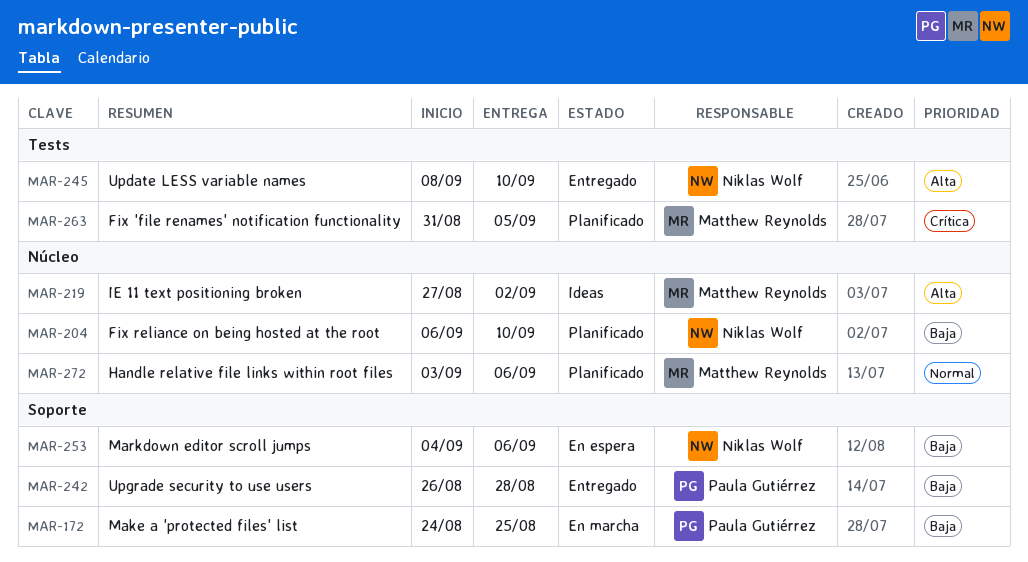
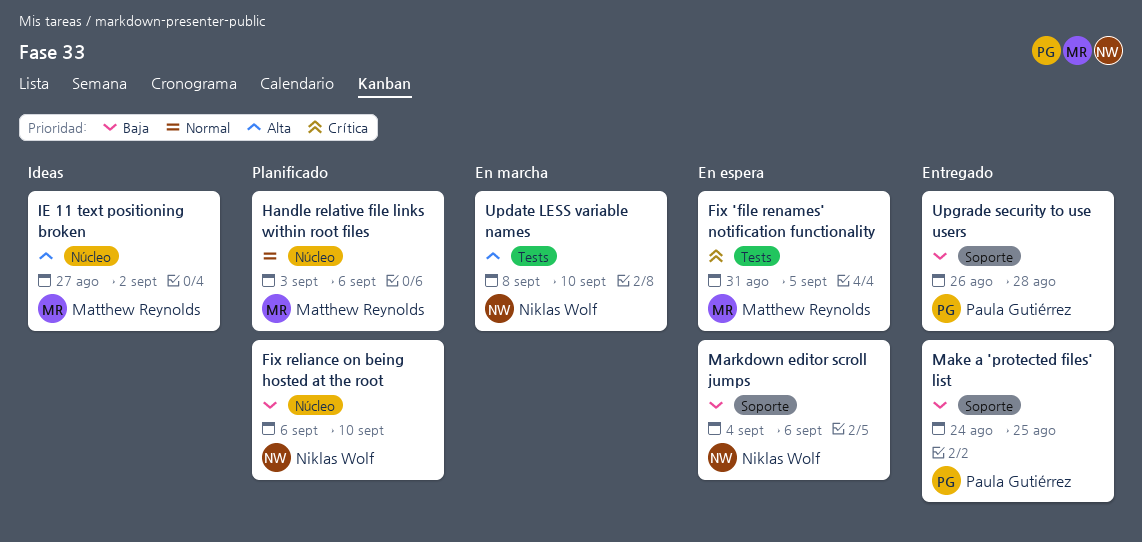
Fix 'file renames' notification functionality, status: Planificado -> En espera
Make a 'protected files' list, status: En marcha -> Entregado
Update LESS variable names, status: Entregado -> En marcha

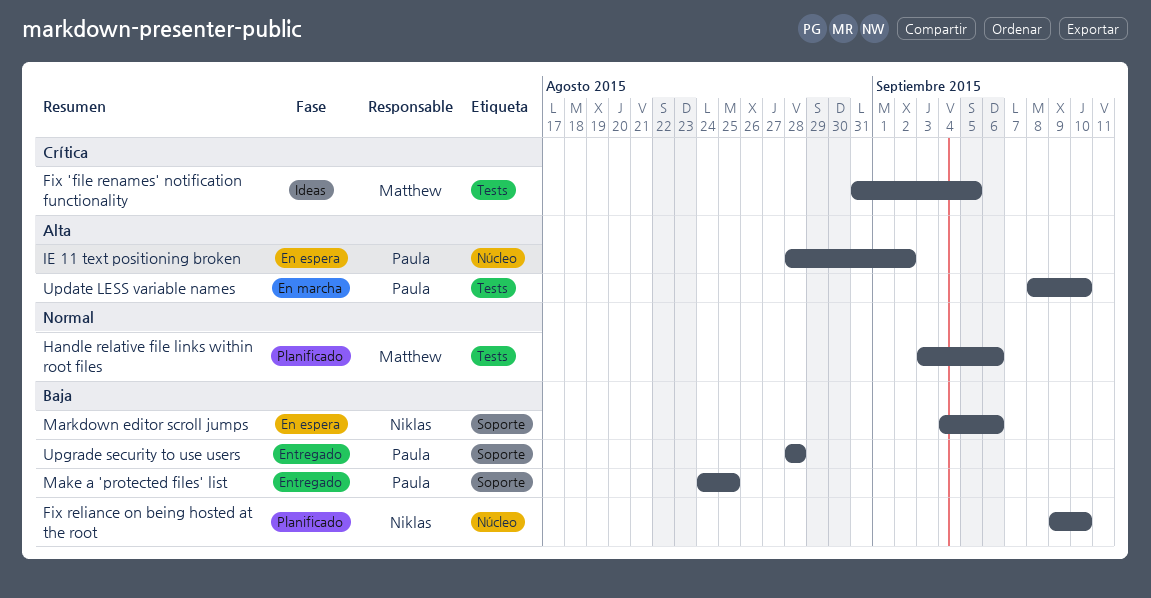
Fix 'file renames' notification functionality, status: En espera -> Ideas
Fix reliance on being hosted at the root, start: Sep 6 -> Sep 9
Handle relative file links within root files, label: Núcleo -> Tests
IE 11 text positioning broken, status: Ideas -> En espera
IE 11 text positioning broken, owner: Matthew Reynolds -> Paula Gutiérrez
IE 11 text positioning broken, start: Aug 27 -> Aug 28
Update LESS variable names, owner: Niklas Wolf -> Paula Gutiérrez
Upgrade security to use users, start: Aug 26 -> Aug 28

